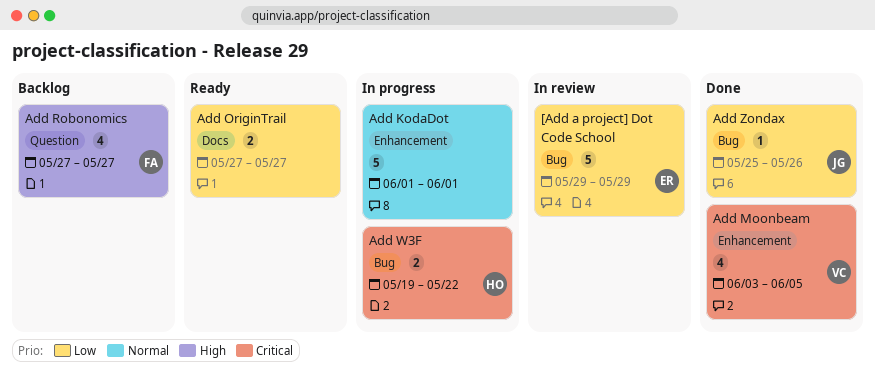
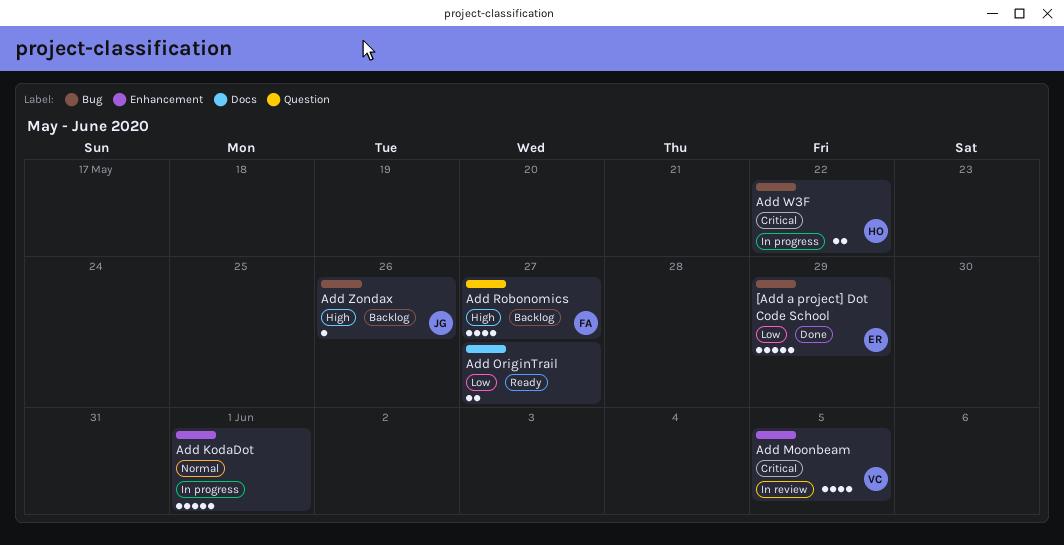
[Add a project] Dot Code School, status: In review -> Done
Add Moonbeam, status: Done -> In review
Add Zondax, status: Done -> Backlog
Add Zondax, priority: Low -> High

